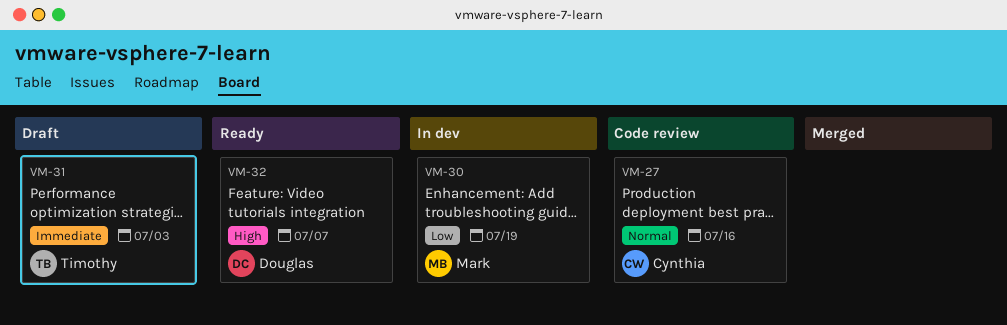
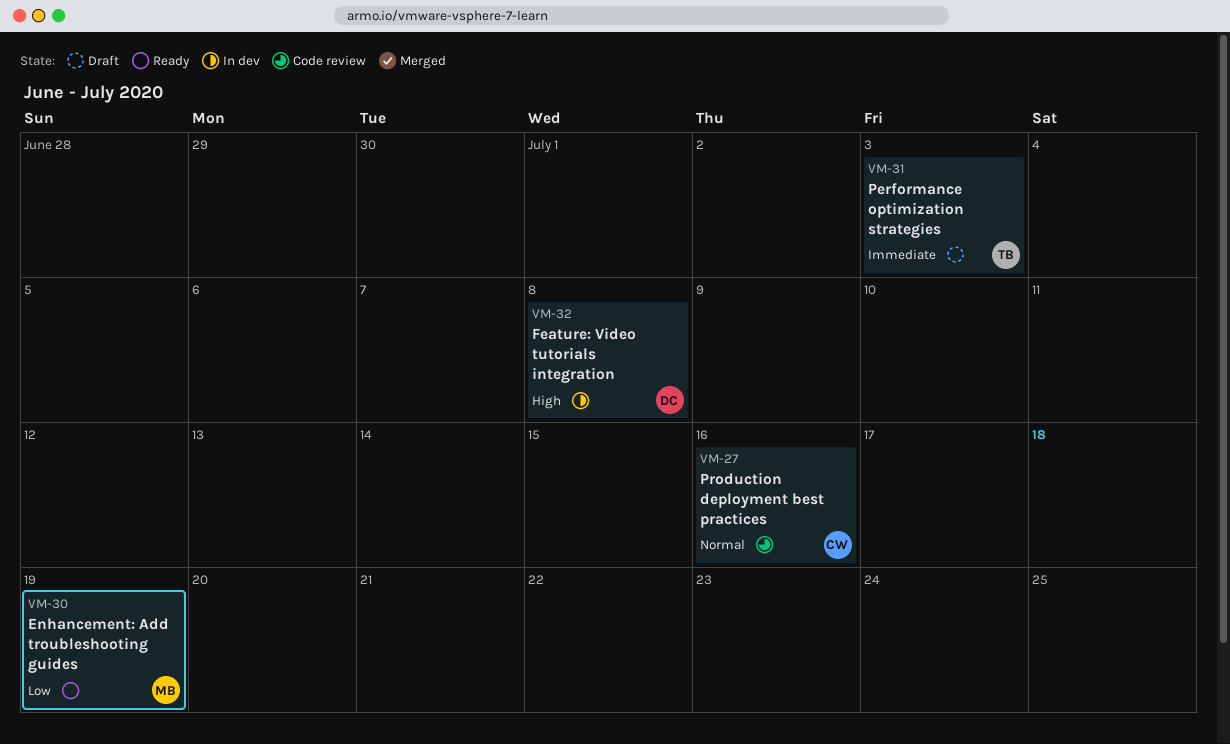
VM-30, status: In dev -> Ready
VM-32, status: Ready -> In dev
VM-32, due: Jul 7 -> Jul 8

